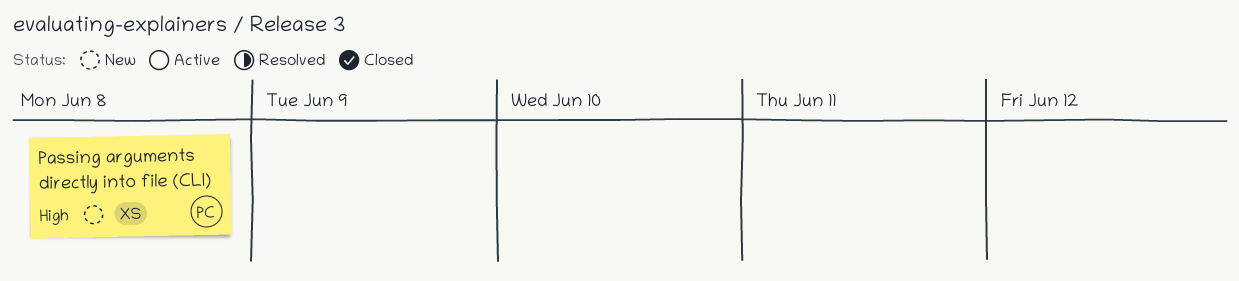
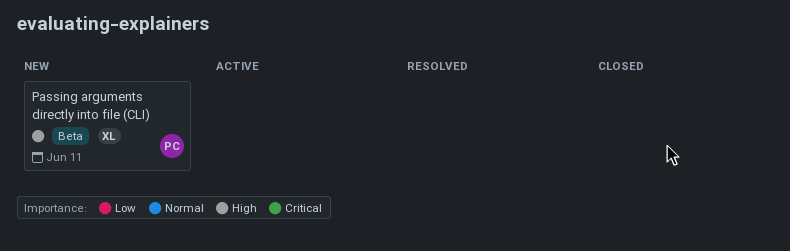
Passing arguments directly into file (CLI), estimate: XS -> XL
Passing arguments directly into file (CLI), due: Jun 8 -> Jun 11

